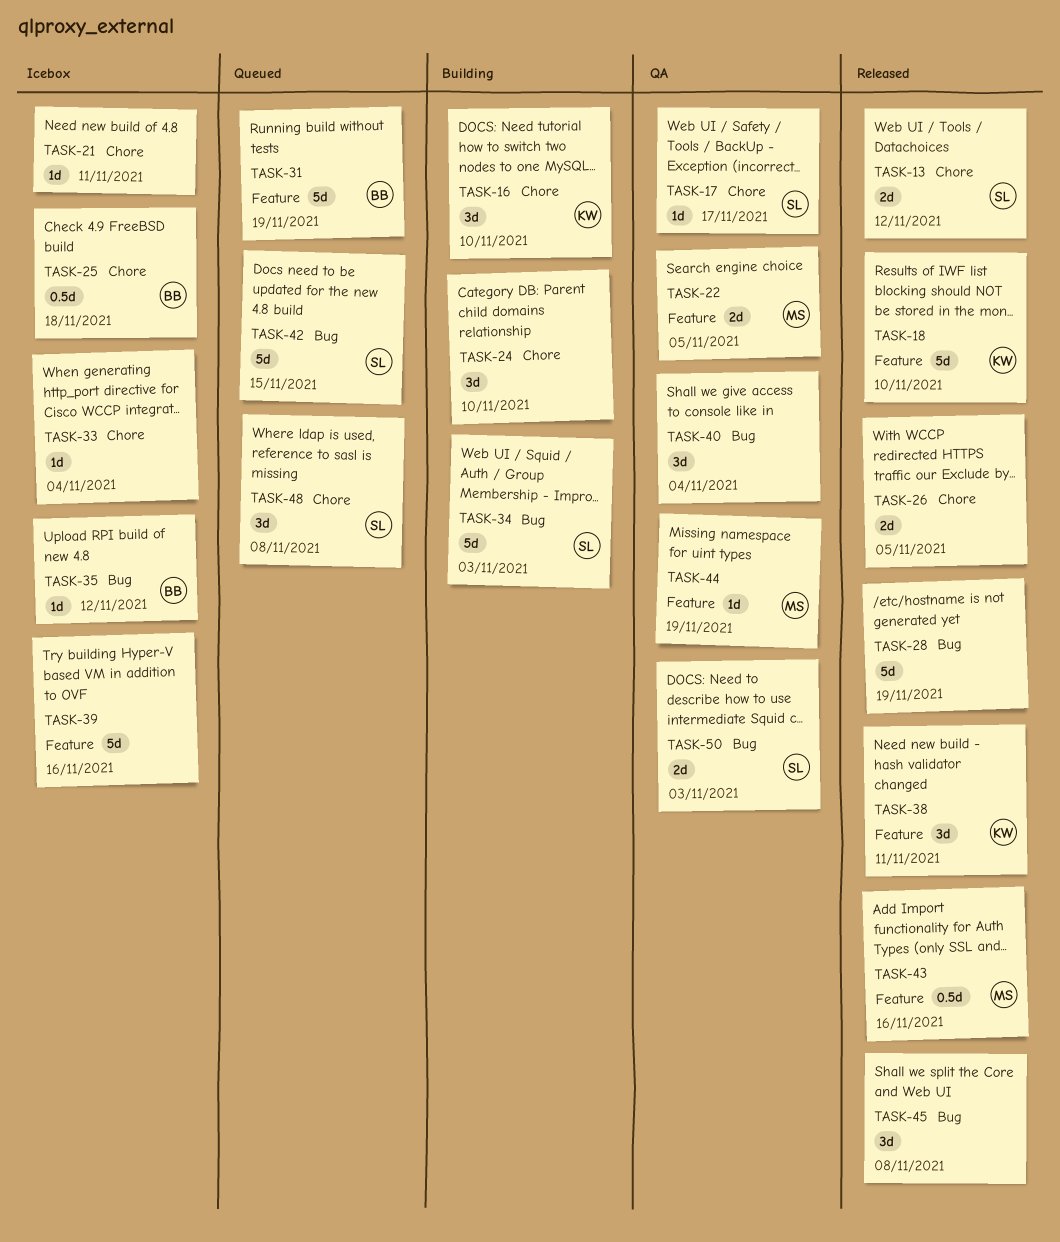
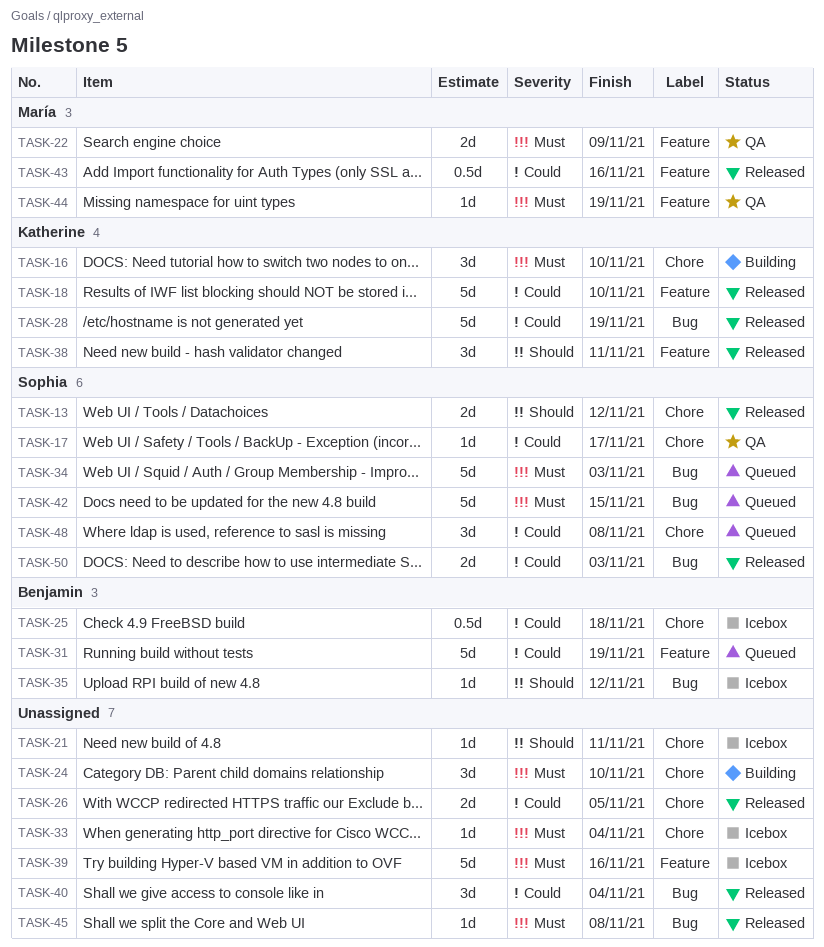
TASK-22, due: Nov 5 -> Nov 9
TASK-28, owner: none -> Katherine
TASK-34, status: Building -> Queued
TASK-40, status: QA -> Released
TASK-45, estimate: 3d -> 1d
TASK-50, status: QA -> Released

